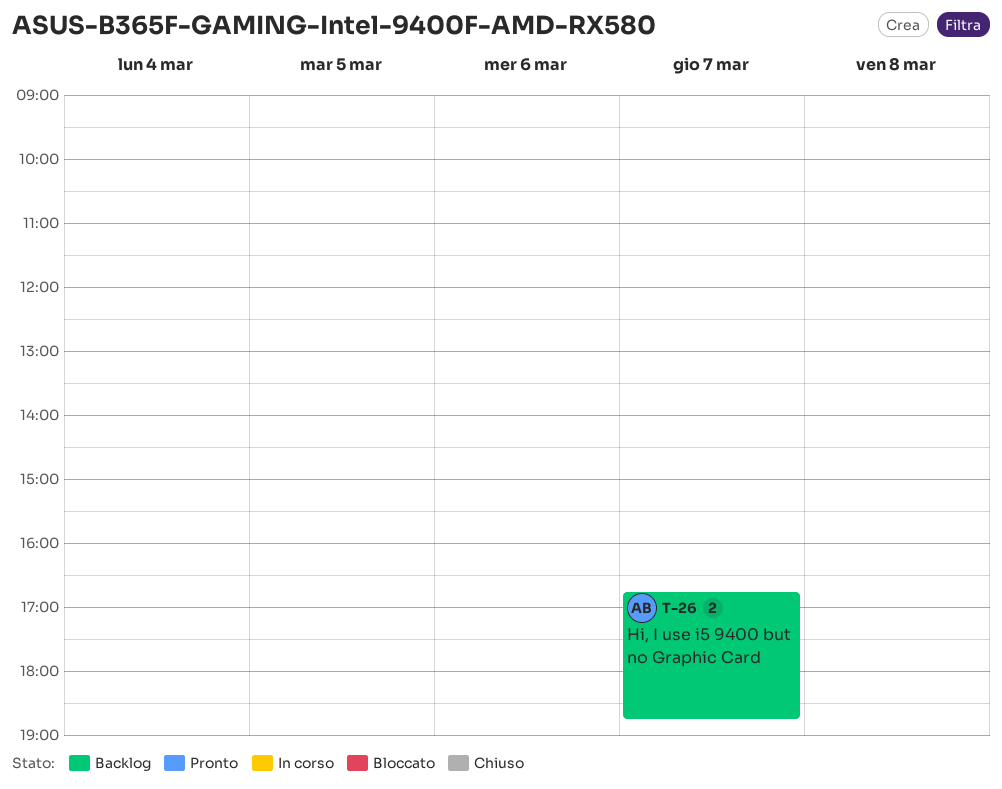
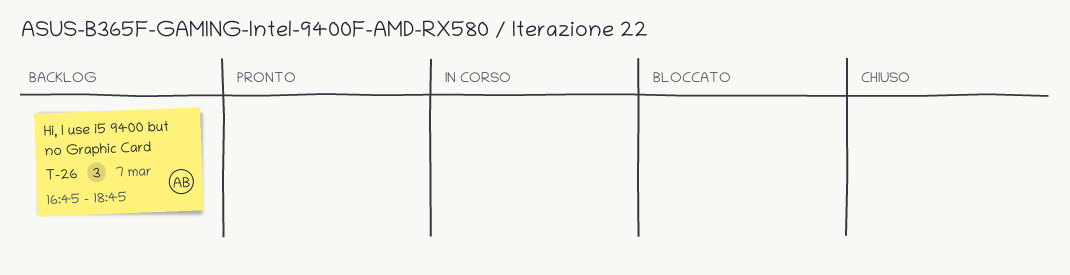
T-26, estimate: 2 -> 3

